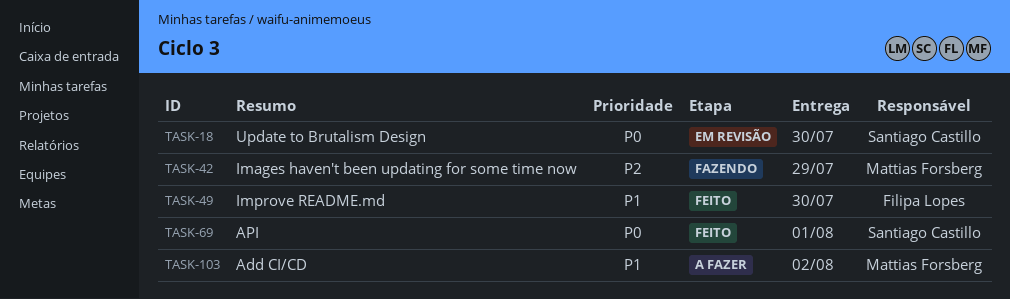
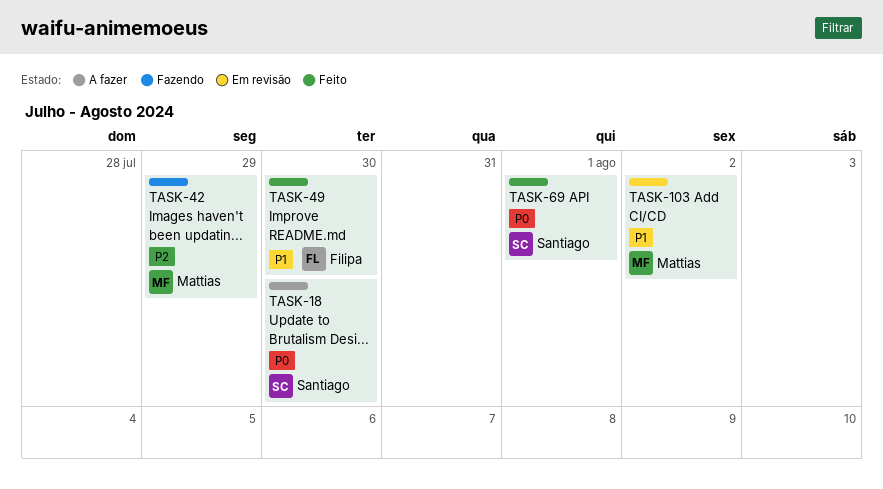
TASK-18, status: Em revisão -> A fazer
TASK-103, status: A fazer -> Em revisão

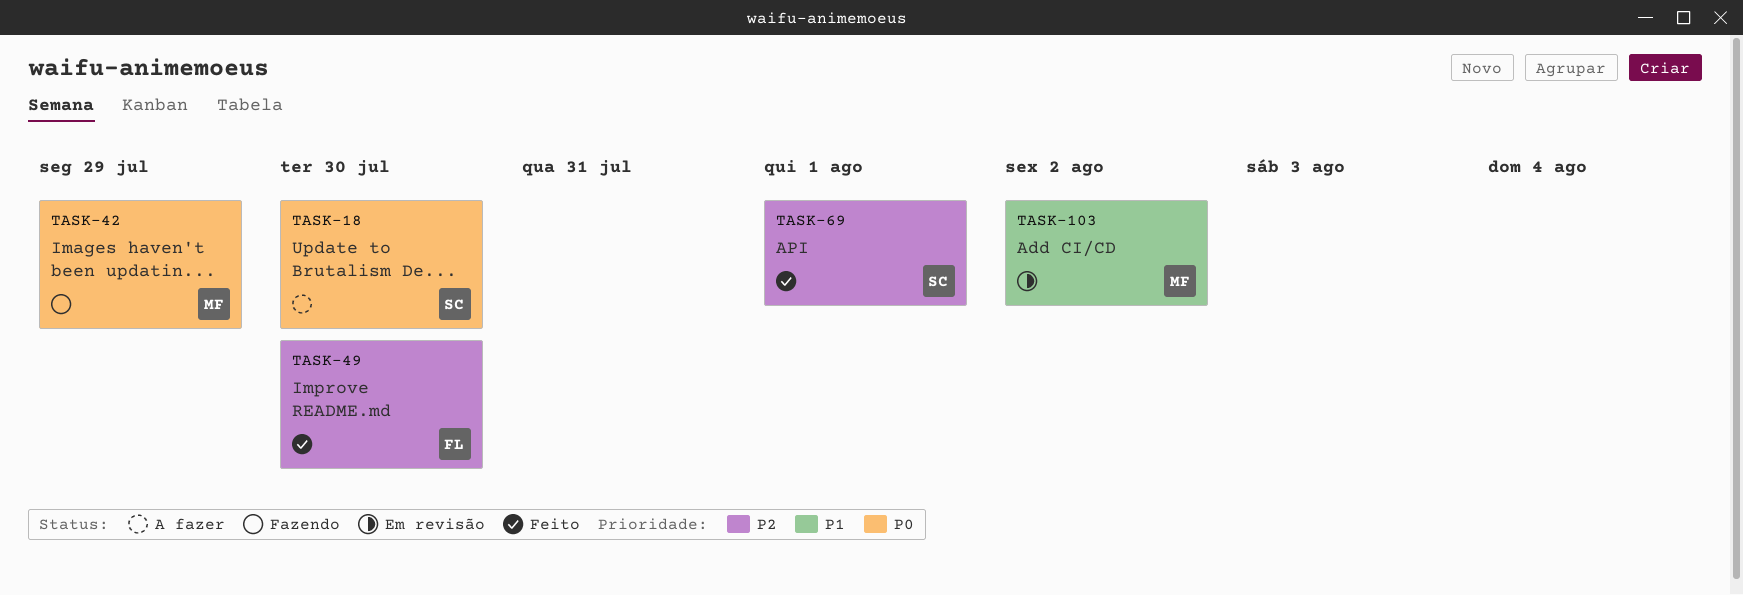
TASK-42, priority: P2 -> P0
TASK-49, priority: P1 -> P2
TASK-69, priority: P0 -> P2

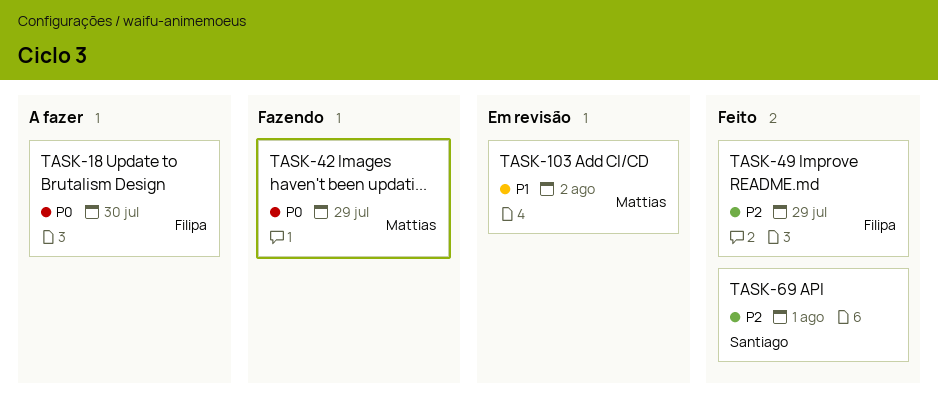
TASK-18, owner: Santiago -> Filipa
TASK-49, due: Jul 30 -> Jul 29

